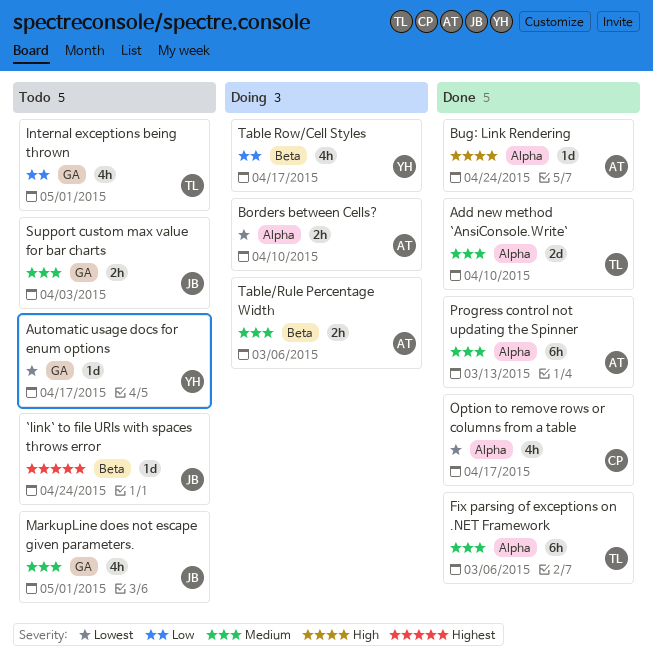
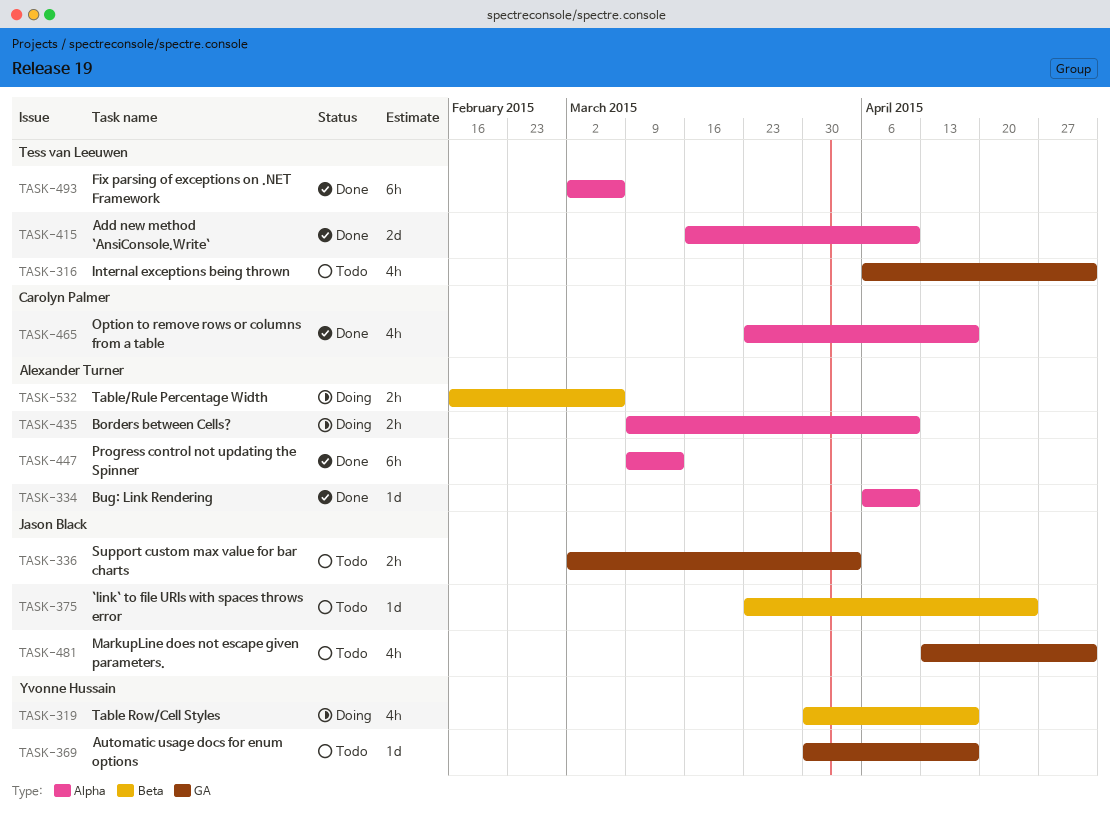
Bug: Link Rendering, due: Apr 24 -> Apr 10

